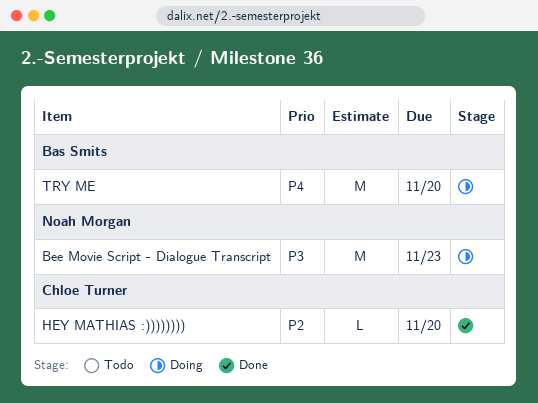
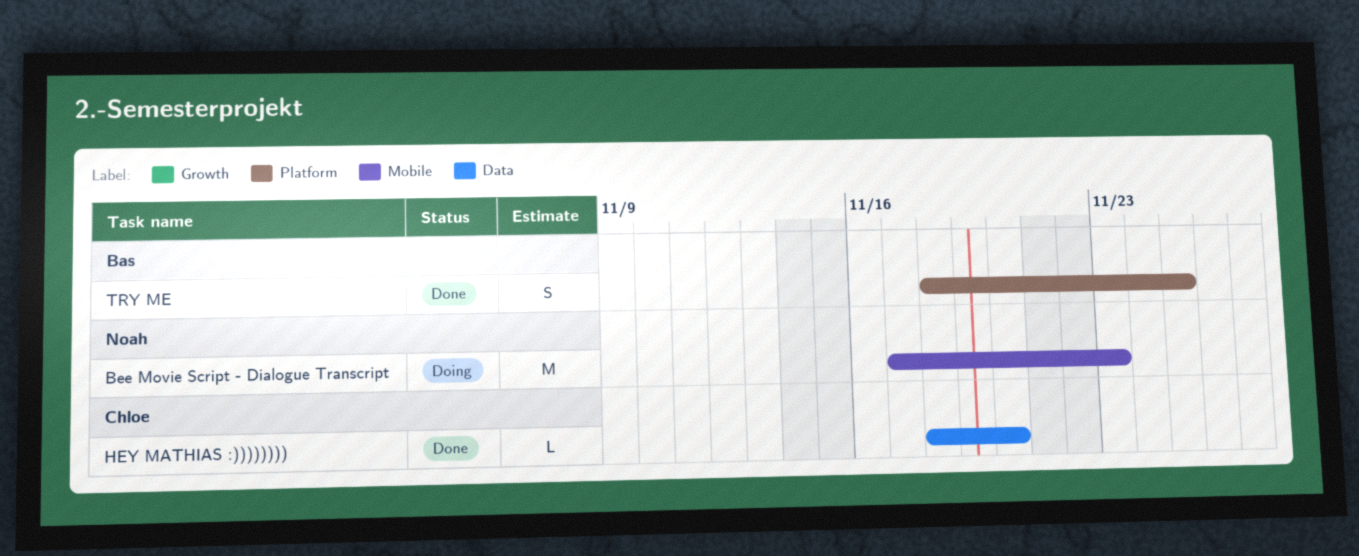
TRY ME, status: Doing -> Done
TRY ME, estimate: M -> S
TRY ME, due: Nov 20 -> Nov 25

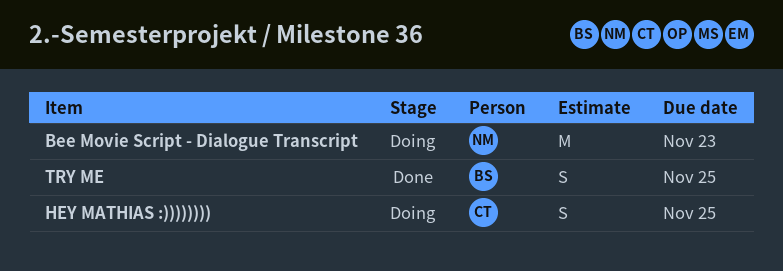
HEY MATHIAS :)))))))), status: Done -> Doing
HEY MATHIAS :)))))))), estimate: L -> S
HEY MATHIAS :)))))))), due: Nov 20 -> Nov 25

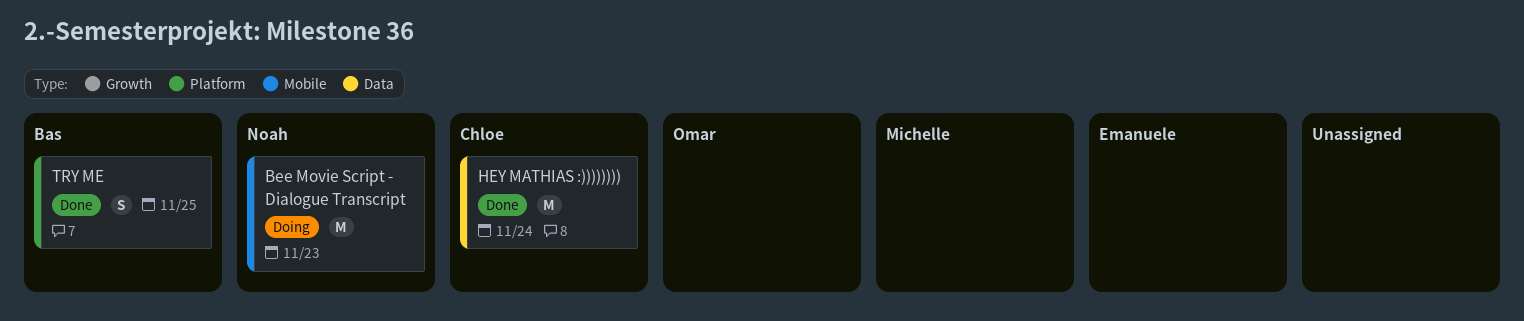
HEY MATHIAS :)))))))), status: Doing -> Done
HEY MATHIAS :)))))))), estimate: S -> M
HEY MATHIAS :)))))))), due: Nov 25 -> Nov 24

